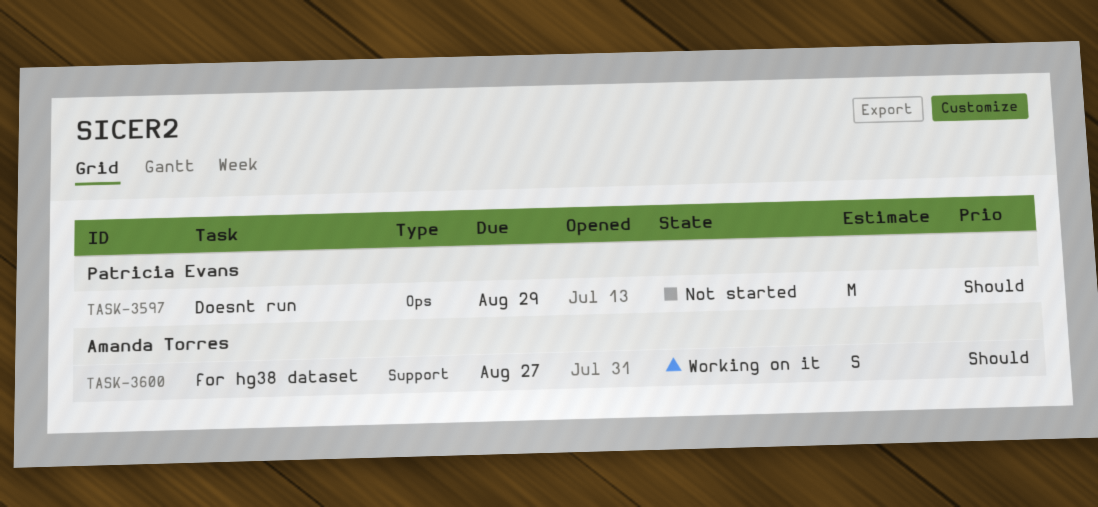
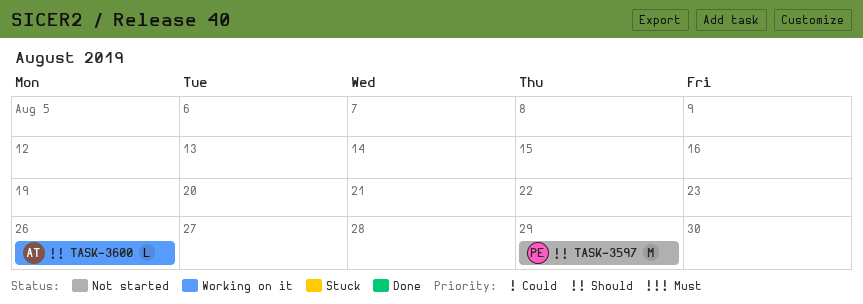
TASK-3600, estimate: S -> L
TASK-3600, due: Aug 27 -> Aug 26

